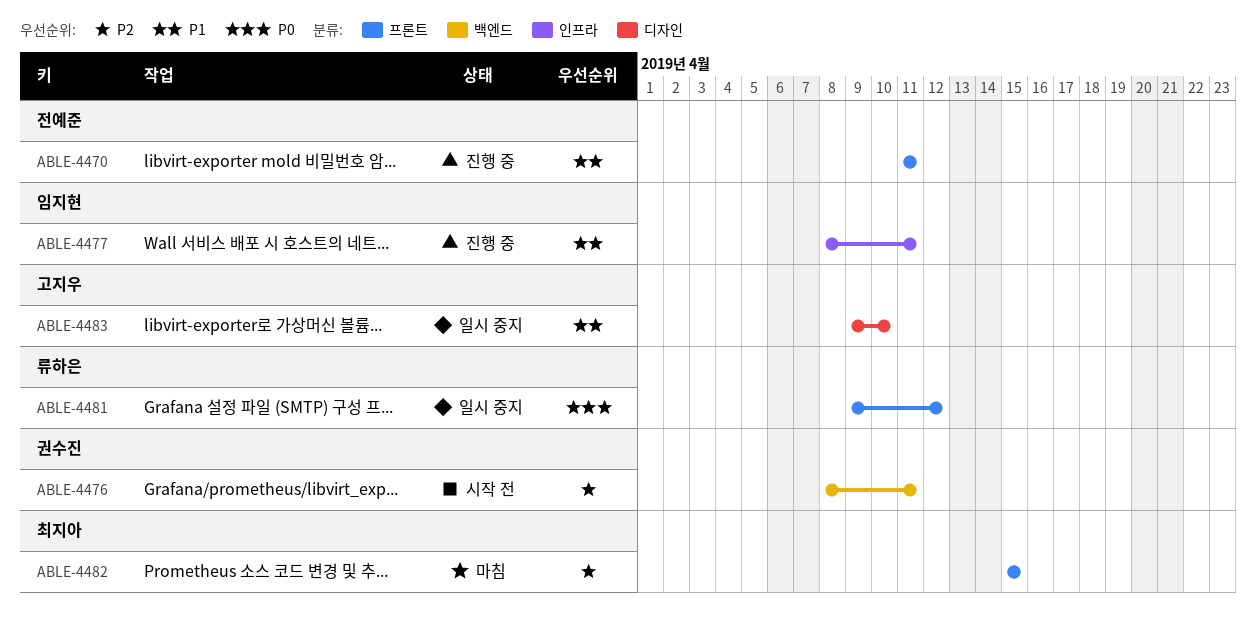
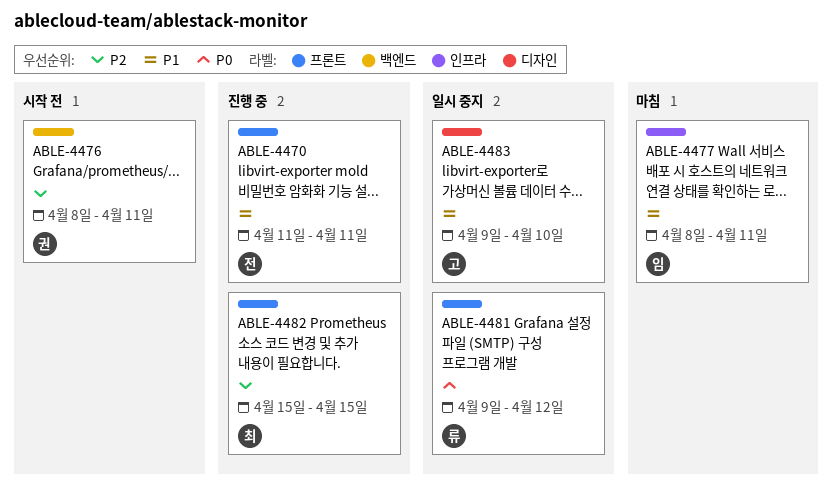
ABLE-4477, status: 진행 중 -> 마침
ABLE-4482, status: 마침 -> 진행 중

